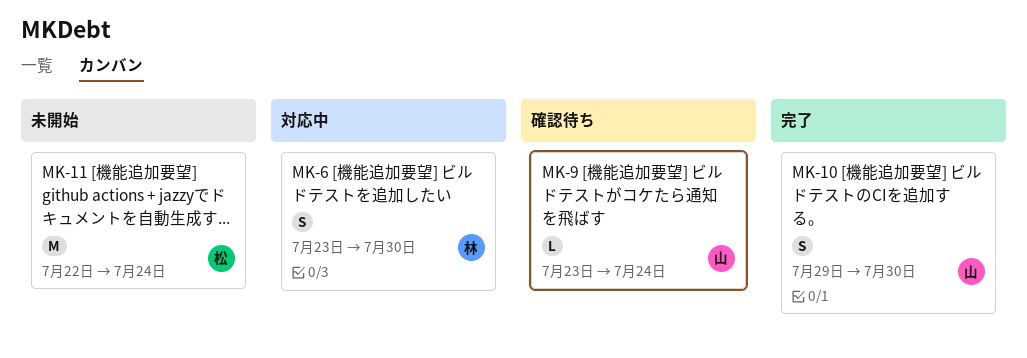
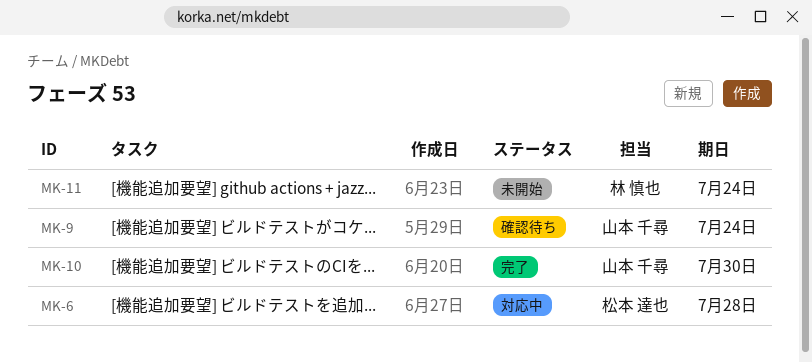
MK-6, owner: 林 慎也 -> 松本 達也
MK-6, due: Jul 30 -> Jul 28
MK-11, owner: 松本 達也 -> 林 慎也

